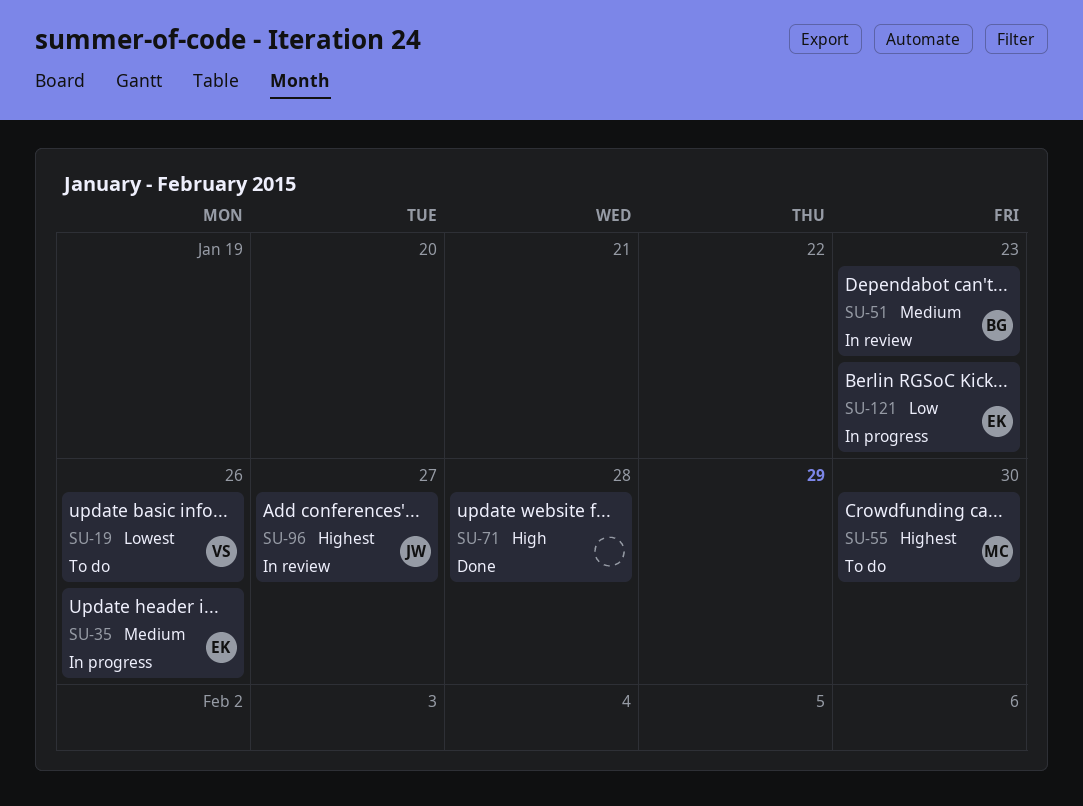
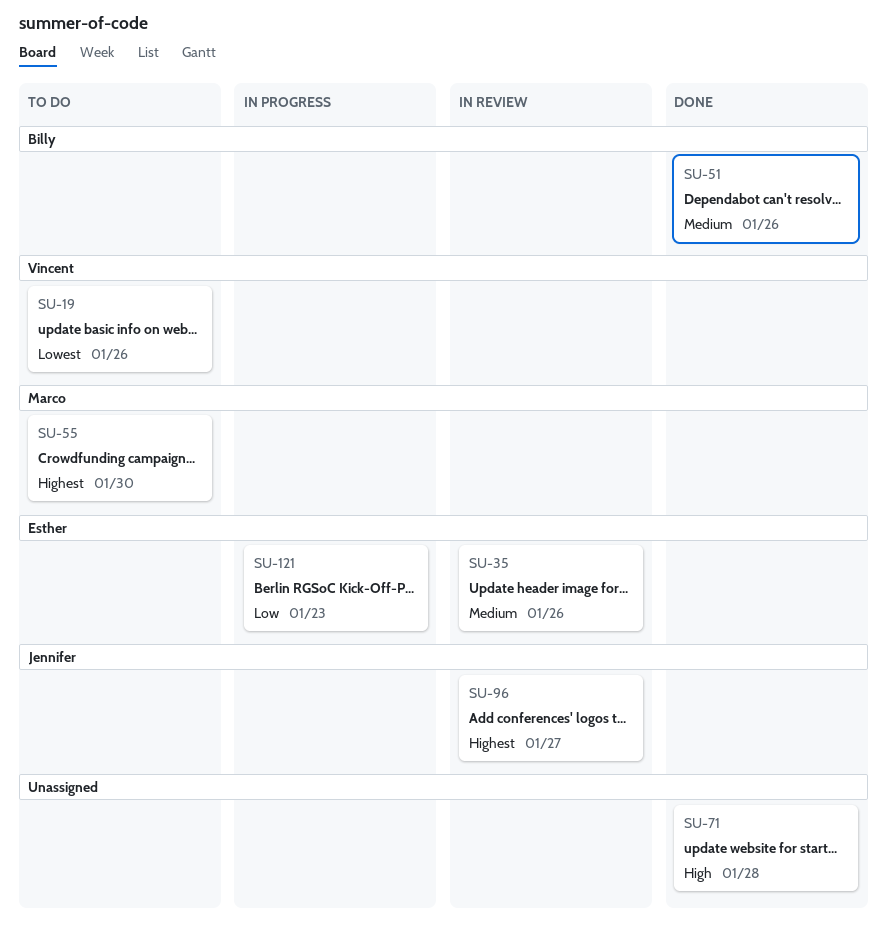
SU-35, status: In progress -> In review
SU-51, status: In review -> Done
SU-51, due: Jan 23 -> Jan 26

